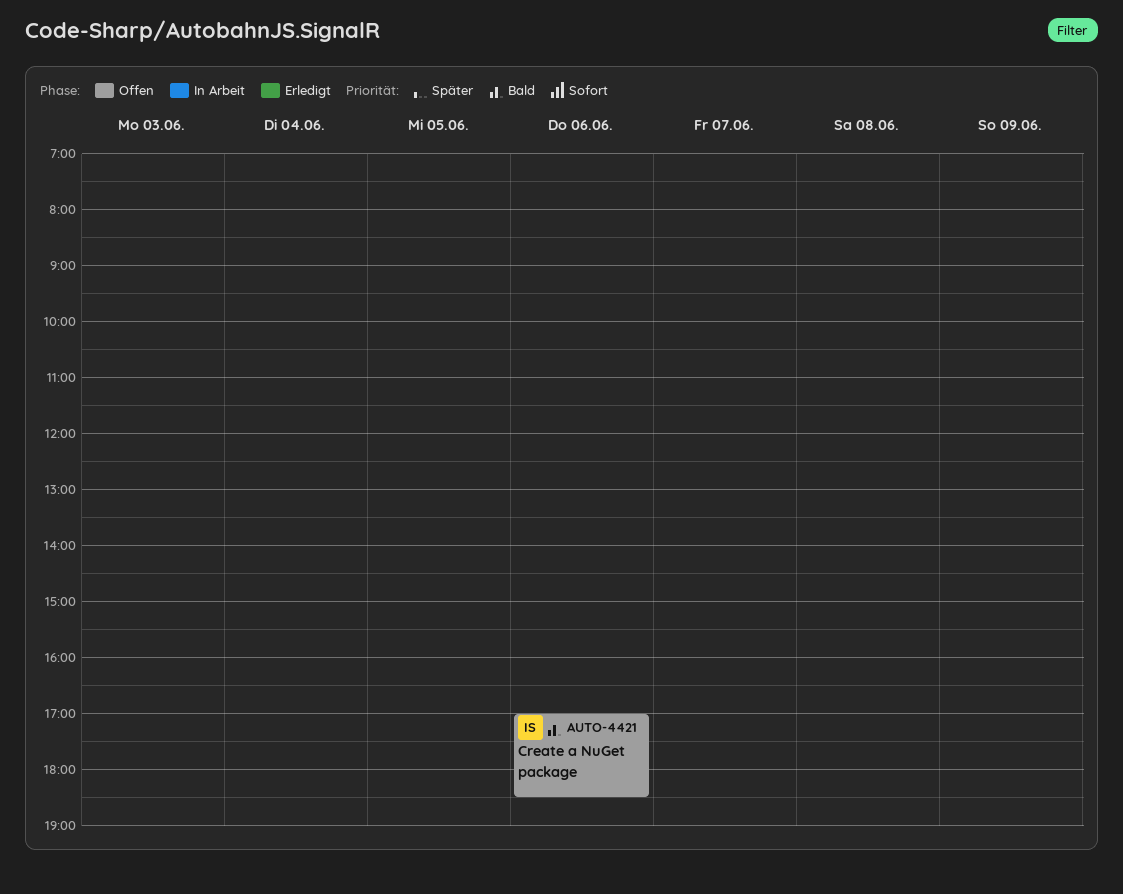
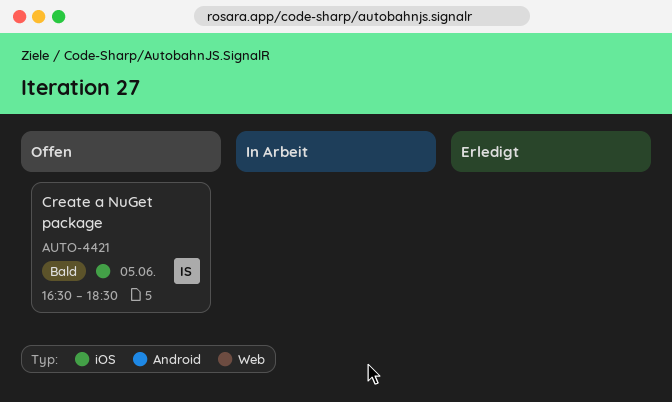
AUTO-4421, day: Jun 6 -> Jun 5
AUTO-4421, begins: 17:00 -> 16:30

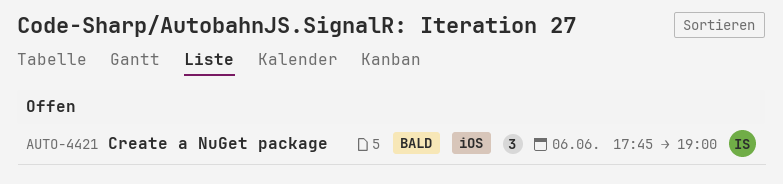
AUTO-4421, day: Jun 5 -> Jun 6
AUTO-4421, begins: 16:30 -> 17:45
AUTO-4421, ends: 18:30 -> 19:00

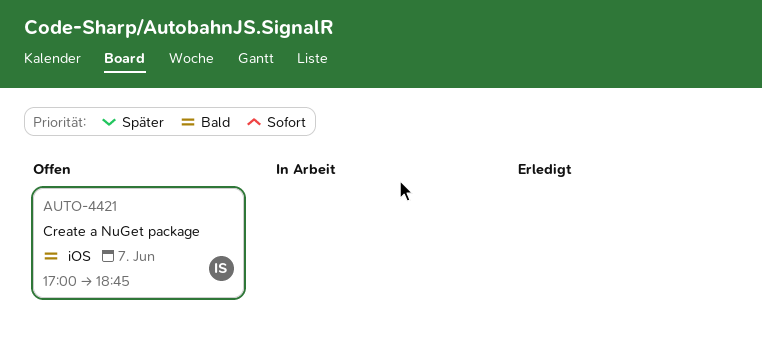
AUTO-4421, day: Jun 6 -> Jun 7
AUTO-4421, begins: 17:45 -> 17:00
AUTO-4421, ends: 19:00 -> 18:45

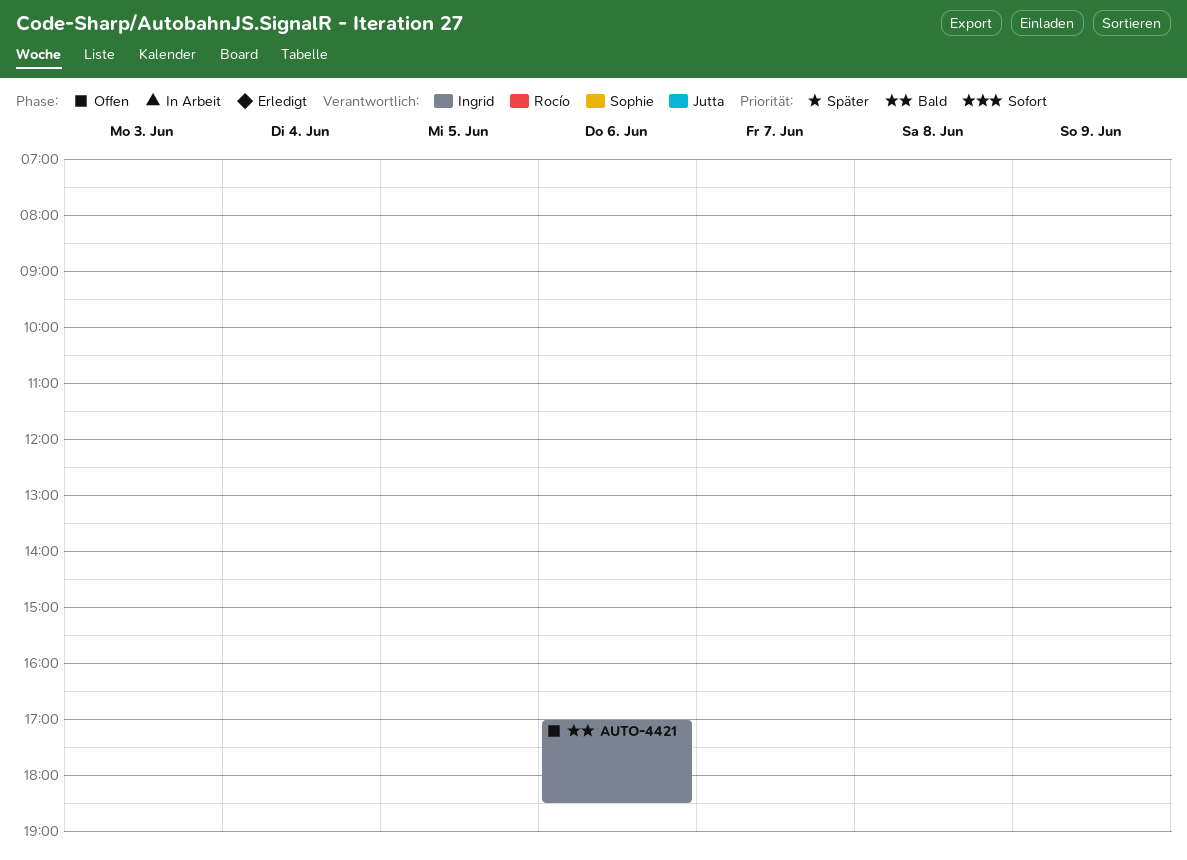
AUTO-4421, day: Jun 7 -> Jun 6
AUTO-4421, ends: 18:45 -> 18:30

